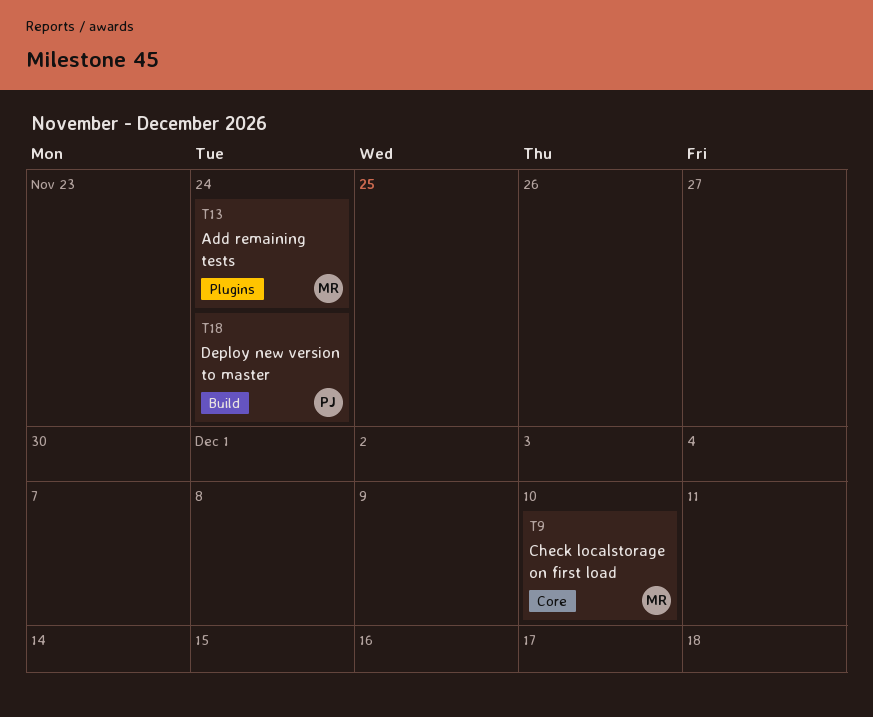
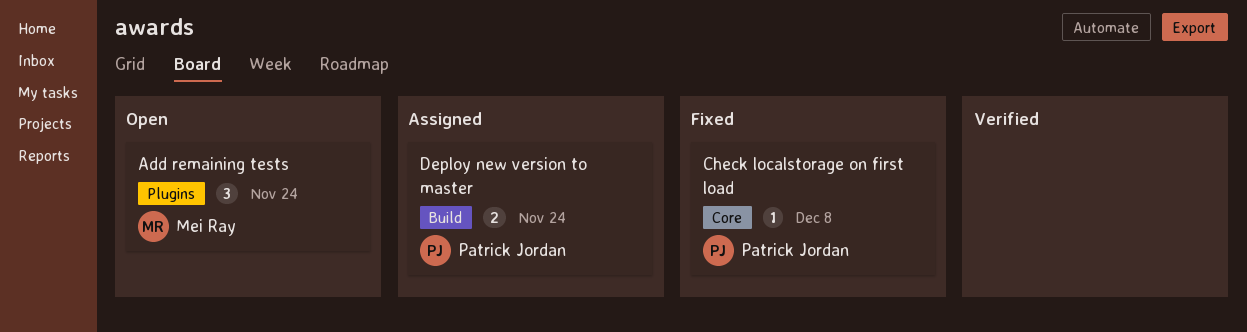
Check localstorage on first load, owner: Mei Ray -> Patrick Jordan
Check localstorage on first load, due: Dec 10 -> Dec 8

